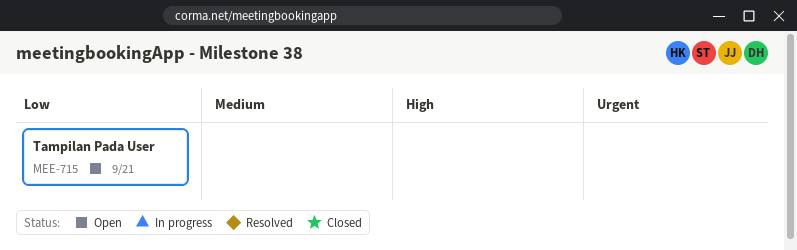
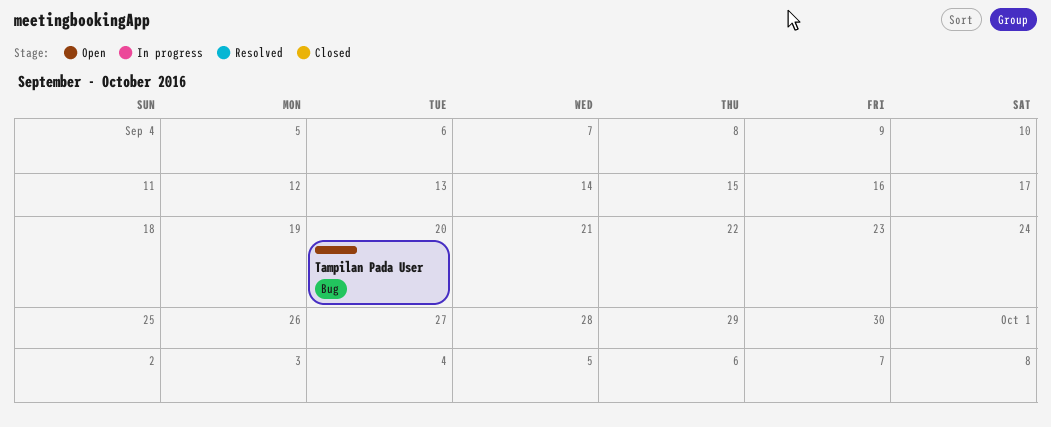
Tampilan Pada User, due: Sep 21 -> Sep 20

